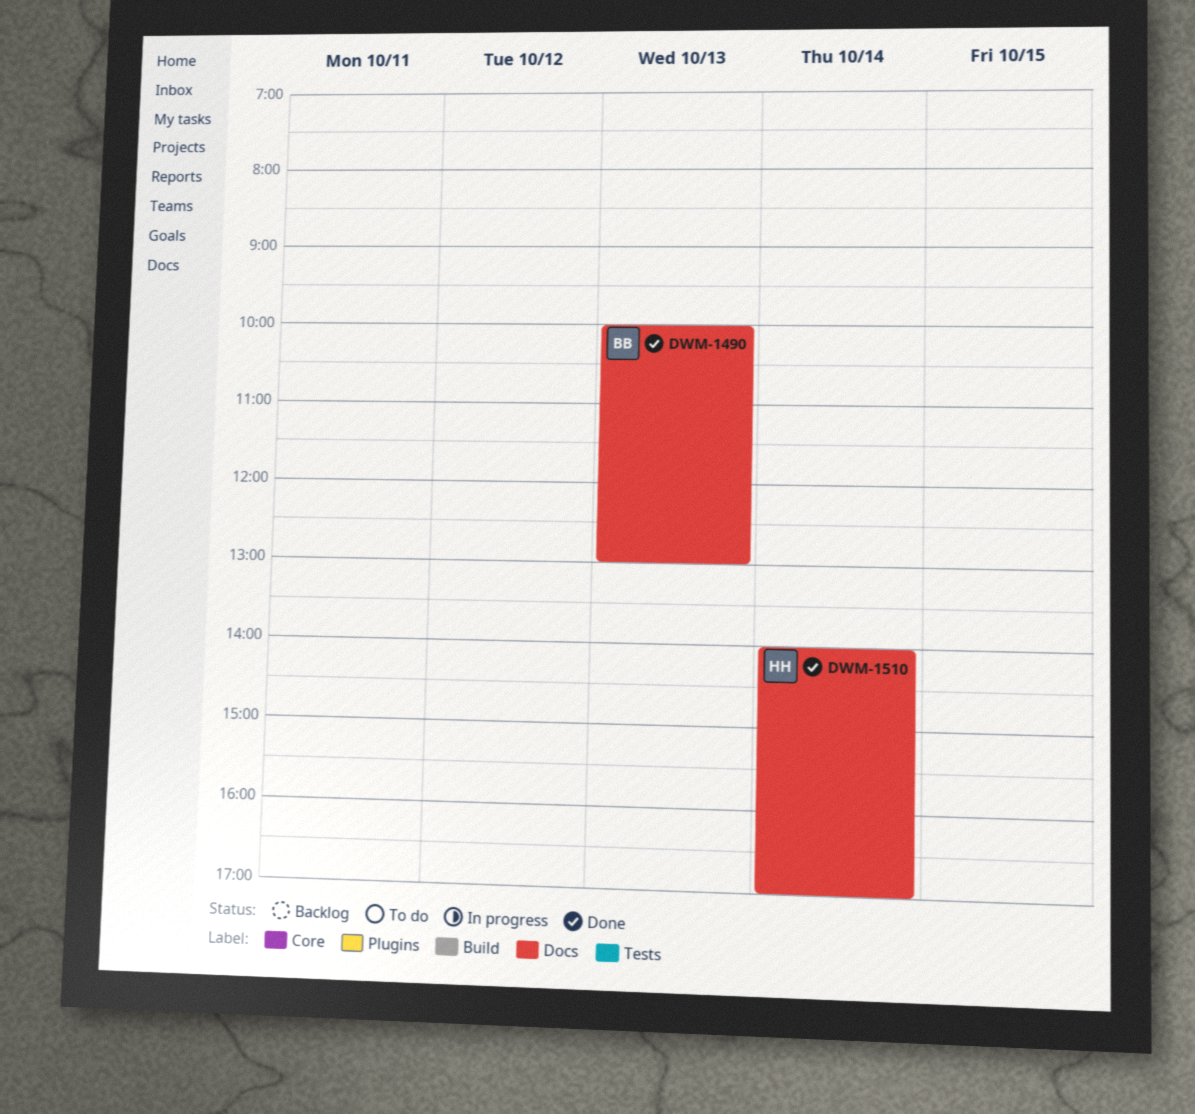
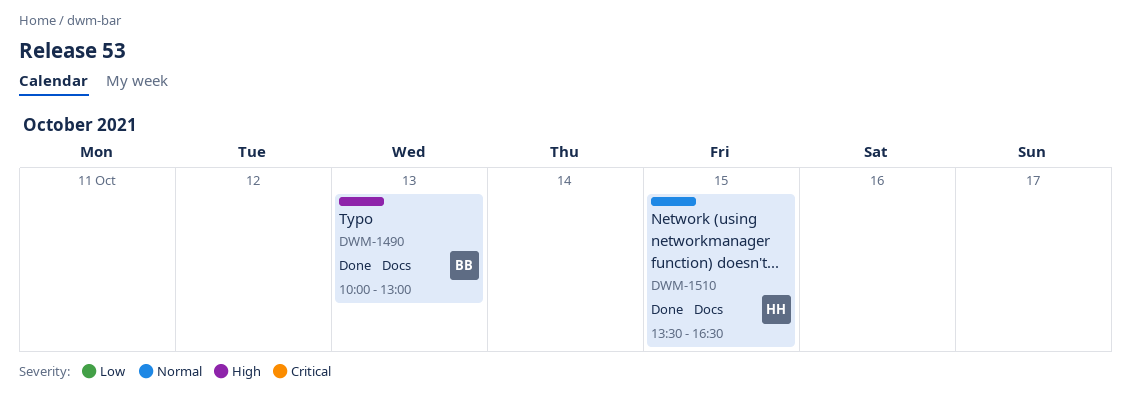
DWM-1510, day: Oct 14 -> Oct 15
DWM-1510, begins: 14:00 -> 13:30
DWM-1510, ends: 17:00 -> 16:30

